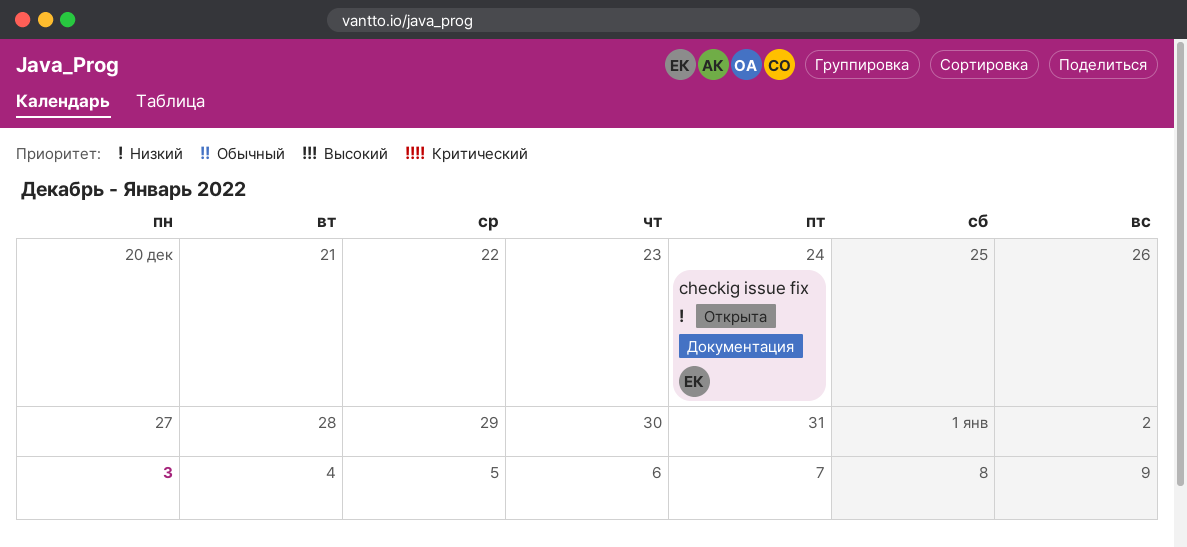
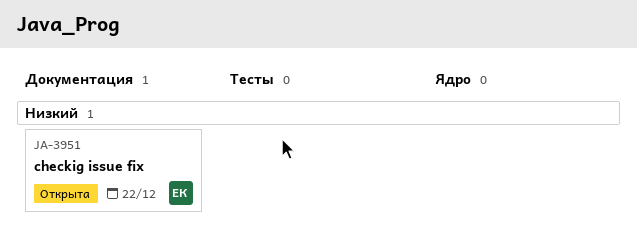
checkig issue fix, due: Dec 24 -> Dec 22

